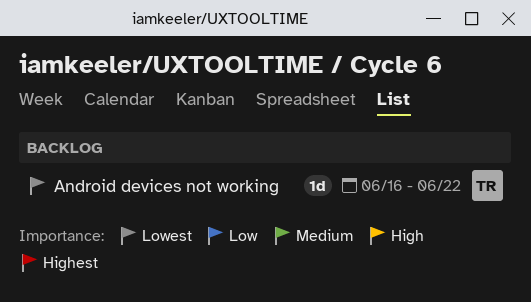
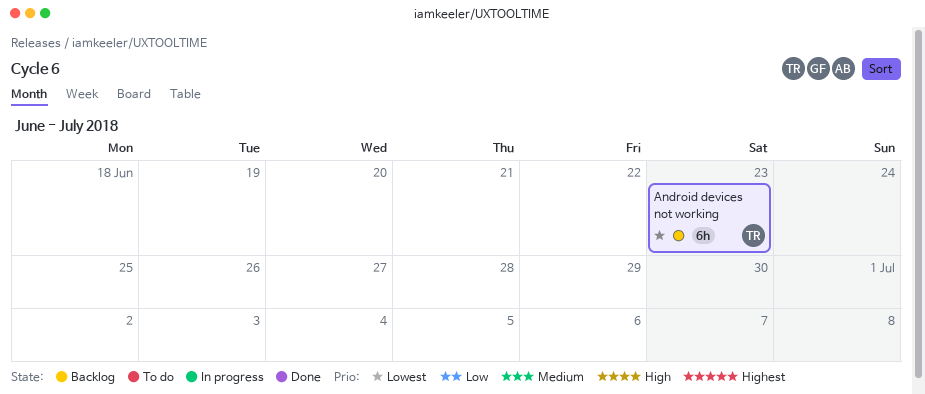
Android devices not working, estimate: 1d -> 6h
Android devices not working, due: Jun 22 -> Jun 23

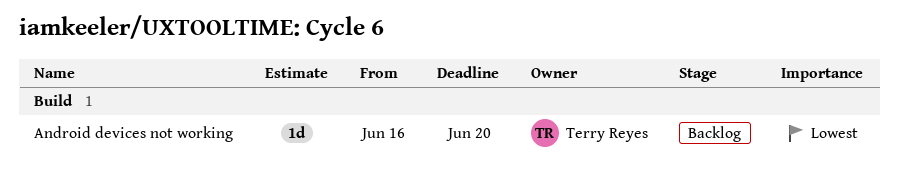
Android devices not working, estimate: 6h -> 1d
Android devices not working, due: Jun 23 -> Jun 20

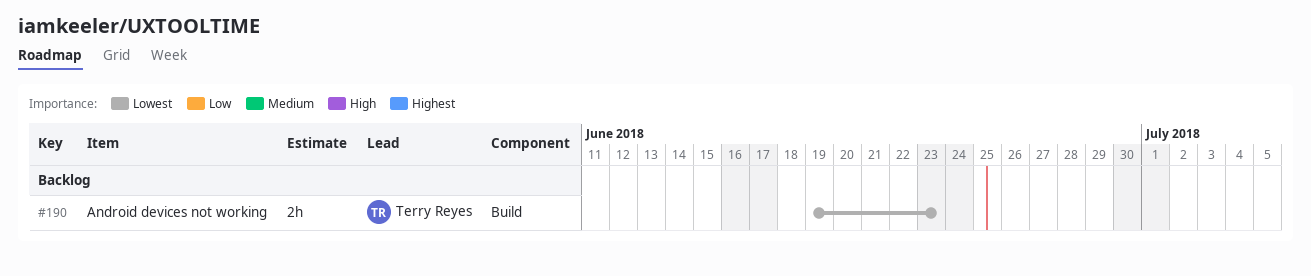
Android devices not working, estimate: 1d -> 2h
Android devices not working, start: Jun 16 -> Jun 19
Android devices not working, due: Jun 20 -> Jun 23

